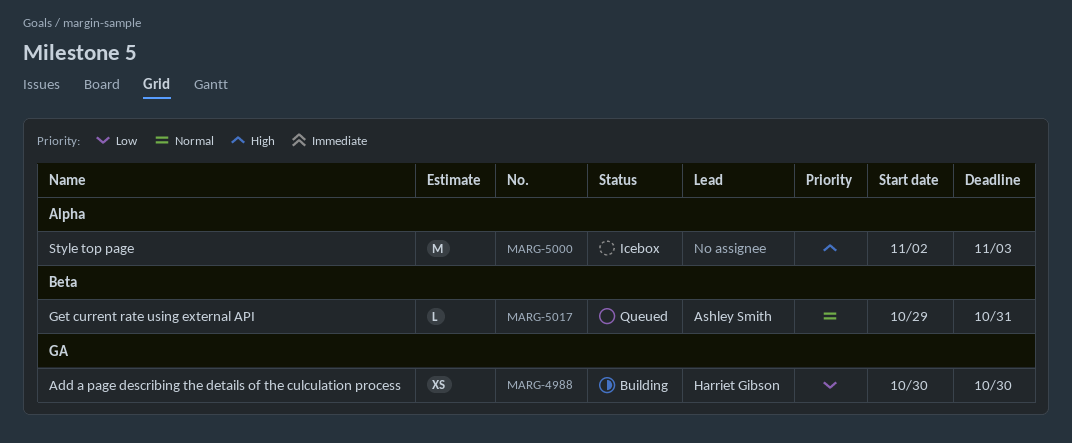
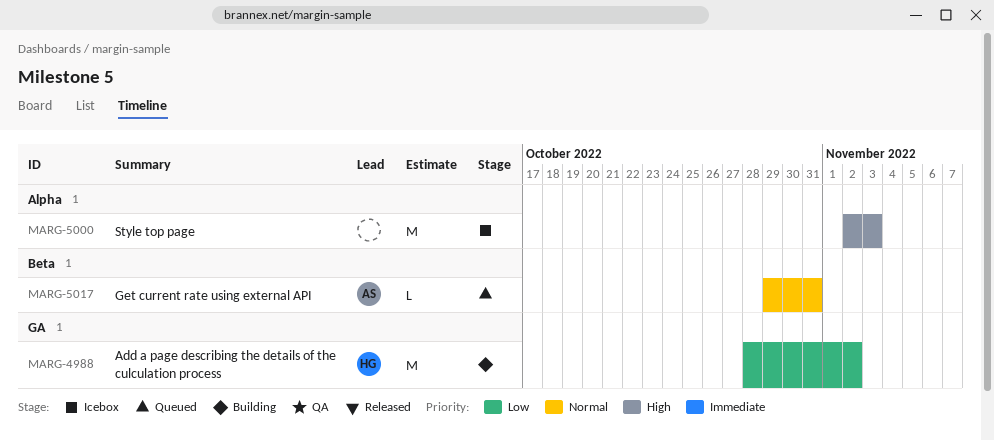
MARG-4988, estimate: XS -> M
MARG-4988, start: Oct 30 -> Oct 28
MARG-4988, due: Oct 30 -> Nov 2

